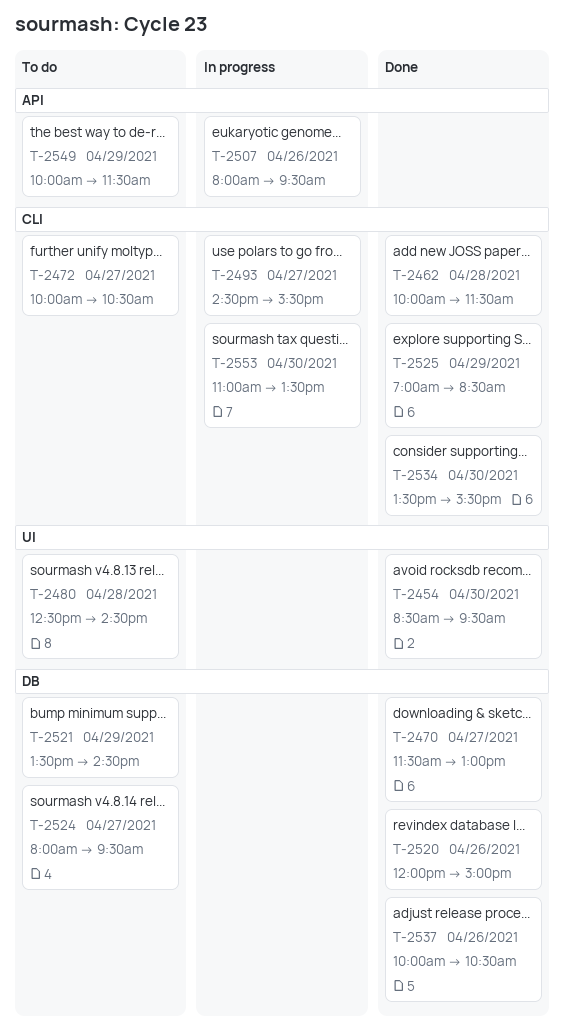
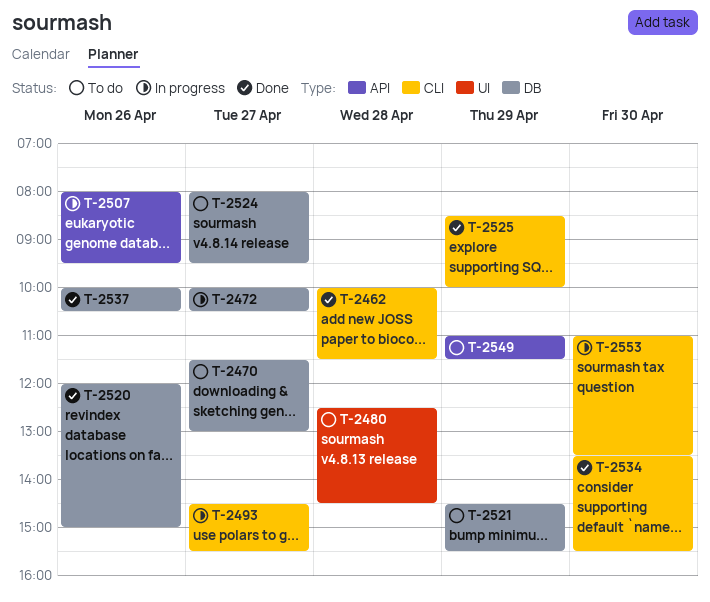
T-2454: present -> none
T-2470, status: Done -> To do
T-2472, status: To do -> In progress
T-2472, label: CLI -> DB
T-2521, begins: 13:30 -> 14:30
T-2521, ends: 14:30 -> 15:30
T-2525, begins: 07:00 -> 08:30
T-2525, ends: 08:30 -> 10:00
T-2549, begins: 10:00 -> 11:00

